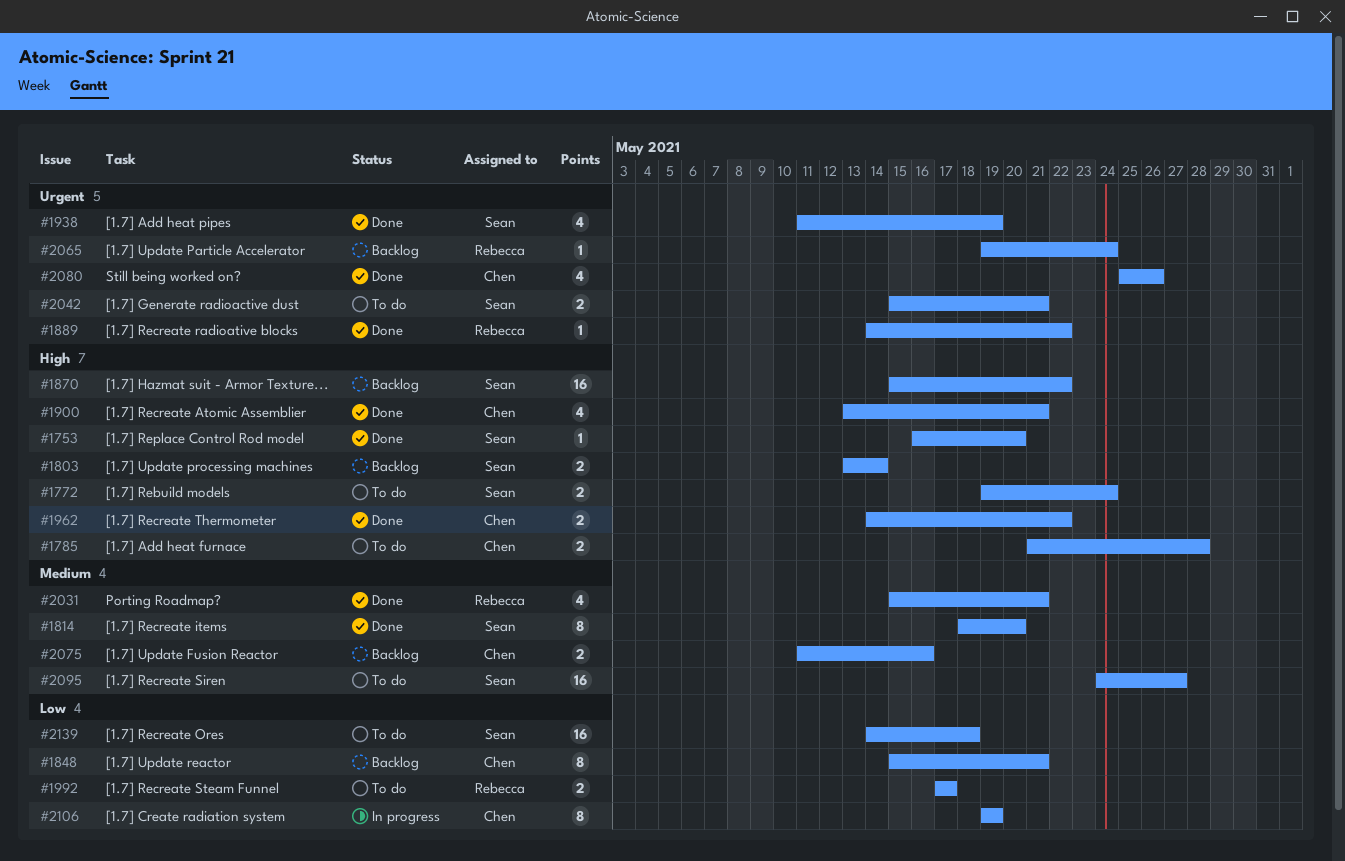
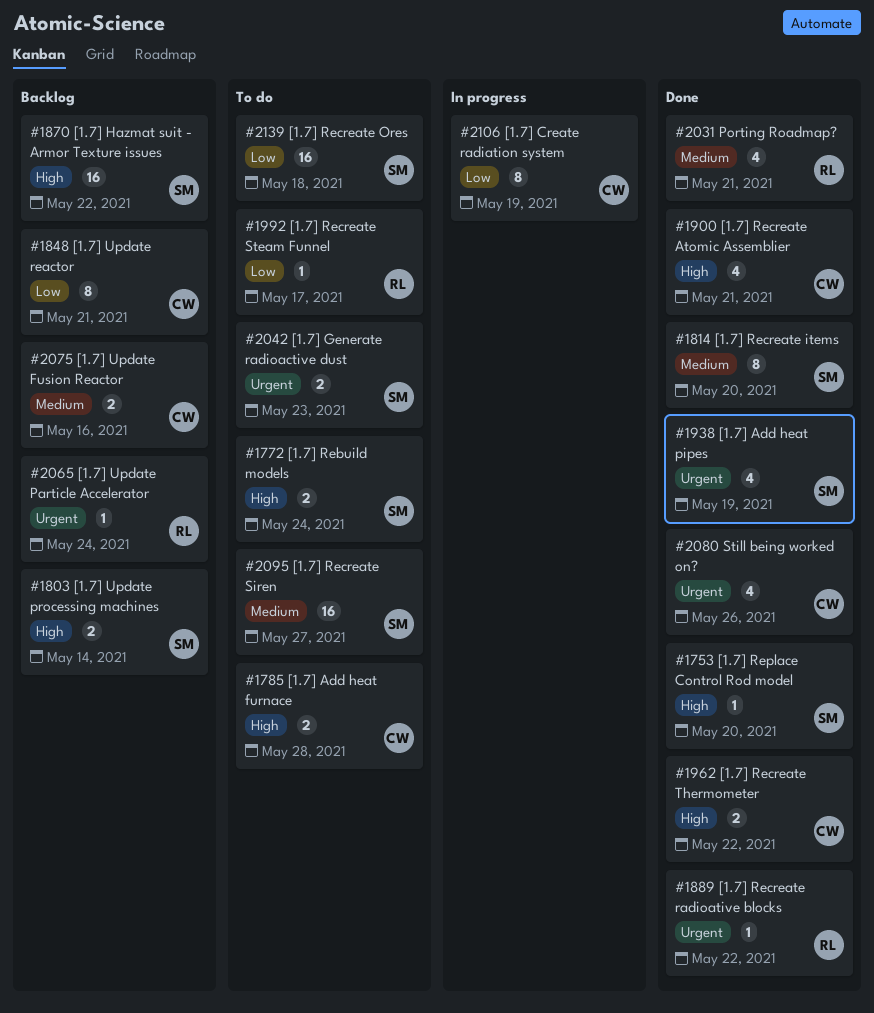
#1992, estimate: 2 -> 1
#2042, due: May 21 -> May 23

